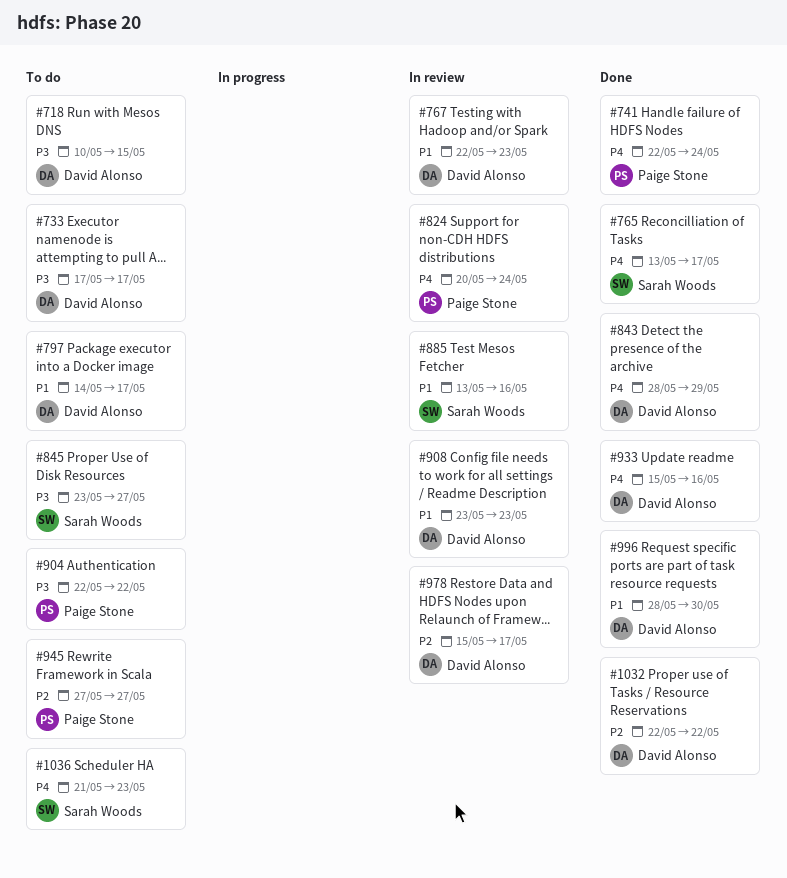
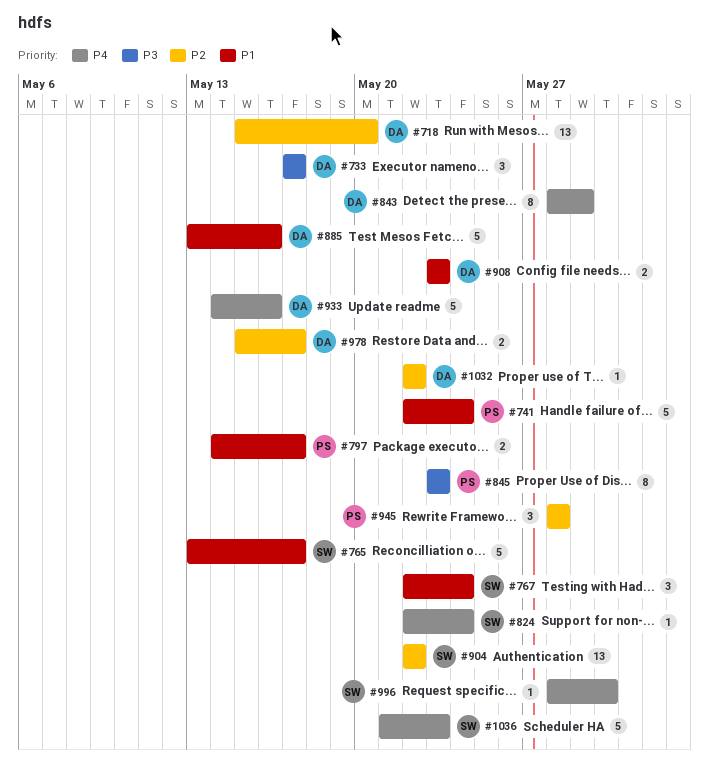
#718, priority: P3 -> P2
#718, start: May 10 -> May 15
#718, due: May 15 -> May 20
#741, priority: P4 -> P1
#765, priority: P4 -> P1
#767, owner: David Alonso -> Sarah Woods
#767, due: May 23 -> May 24
#797, owner: David Alonso -> Paige Stone
#824, owner: Paige Stone -> Sarah Woods
#824, start: May 20 -> May 22
#845, owner: Sarah Woods -> Paige Stone
#845, due: May 27 -> May 23
#885, owner: Sarah Woods -> David Alonso
#904, owner: Paige Stone -> Sarah Woods
#904, priority: P3 -> P2
#933, start: May 15 -> May 14
#945, start: May 27 -> May 28
#945, due: May 27 -> May 28
#996, owner: David Alonso -> Sarah Woods
#996, priority: P1 -> P4

